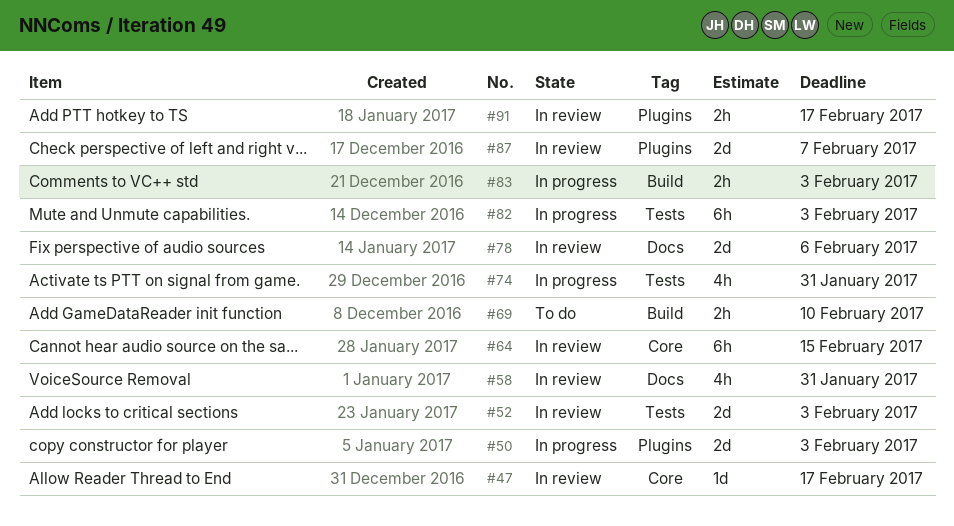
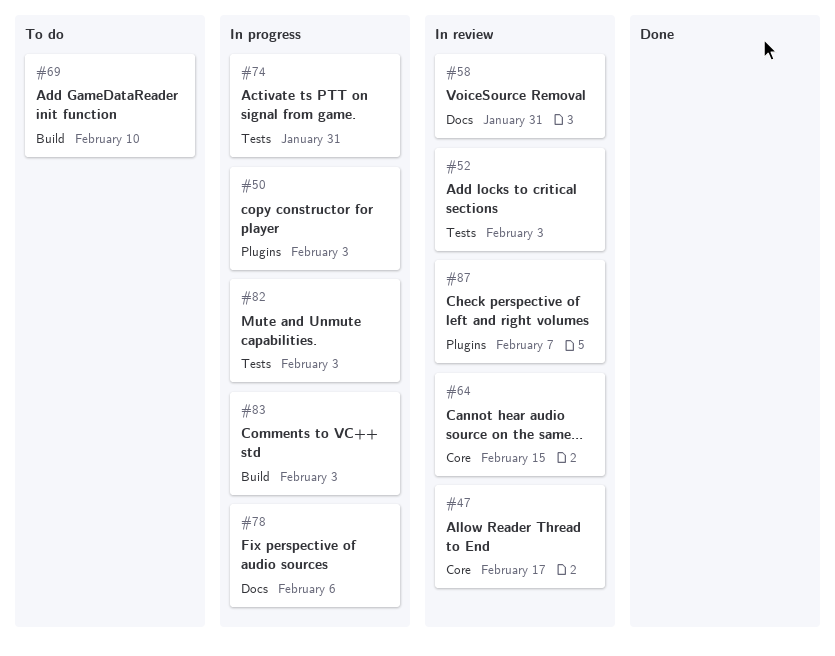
#78, status: In review -> In progress
#91: present -> none

